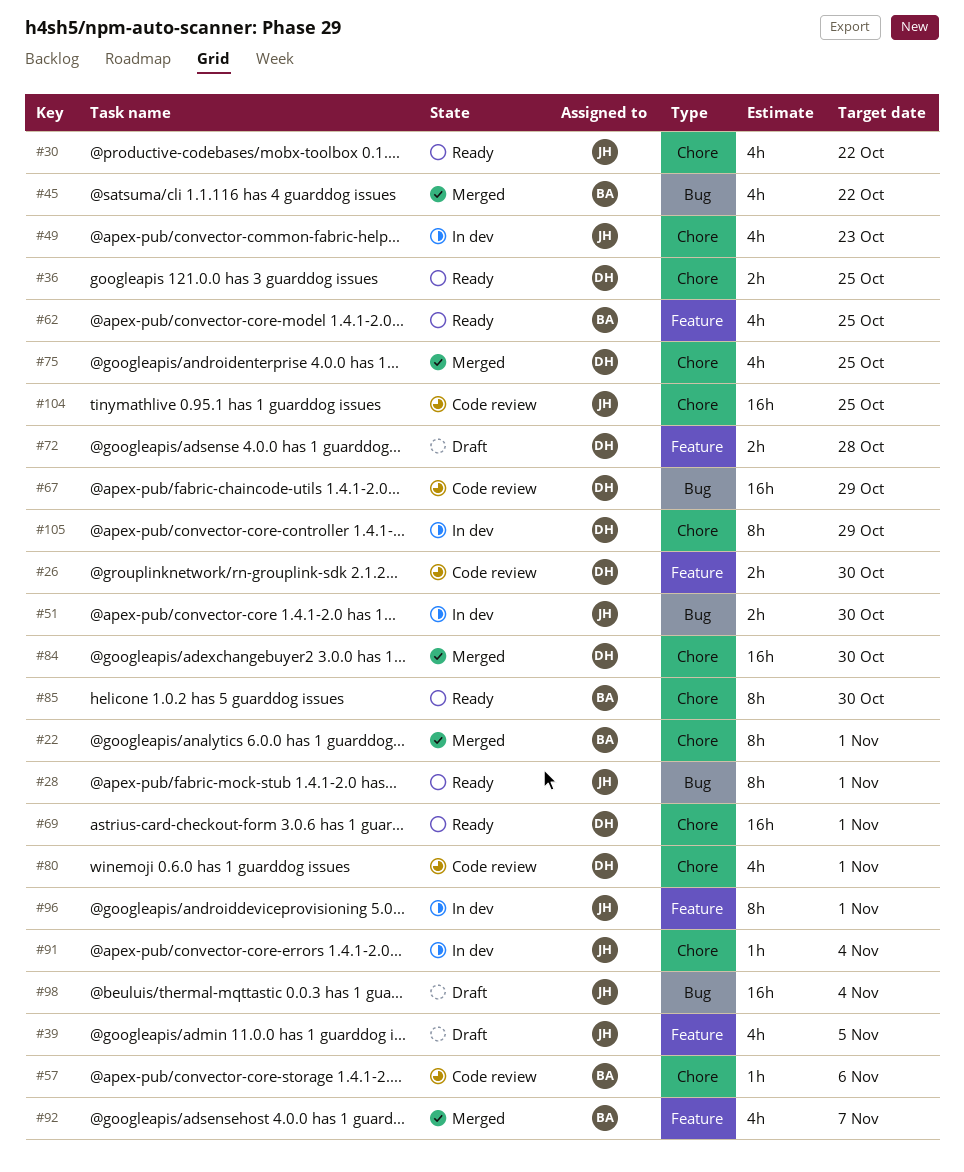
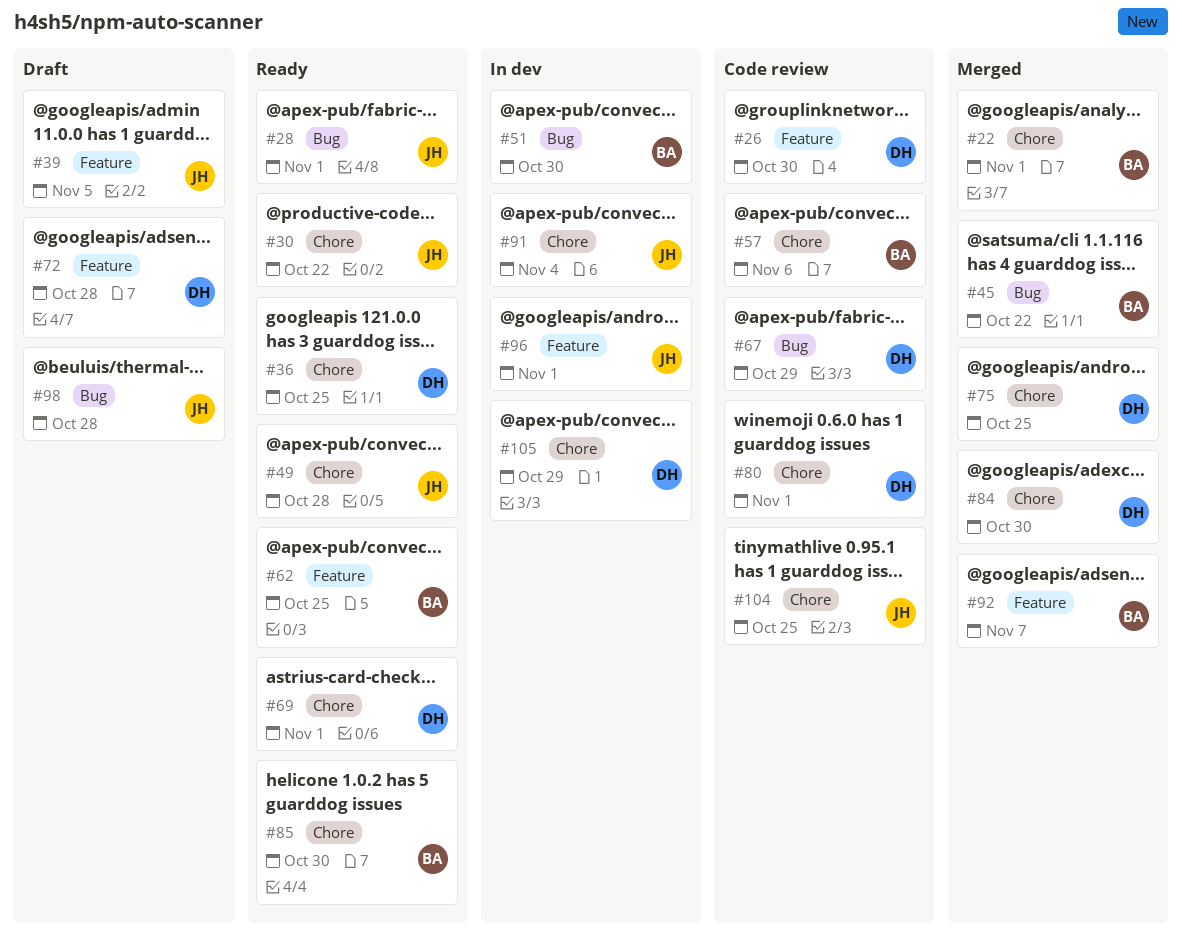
#49, status: In dev -> Ready
#49, due: Oct 23 -> Oct 28
#51, owner: JH -> BA
#98, due: Nov 4 -> Oct 28

